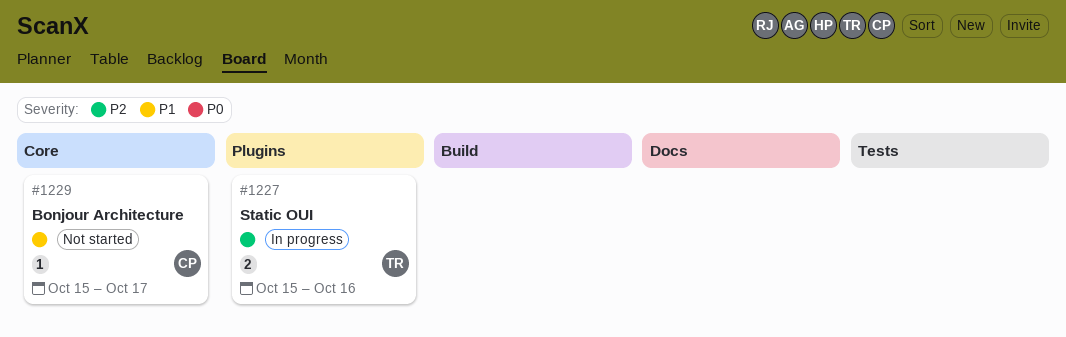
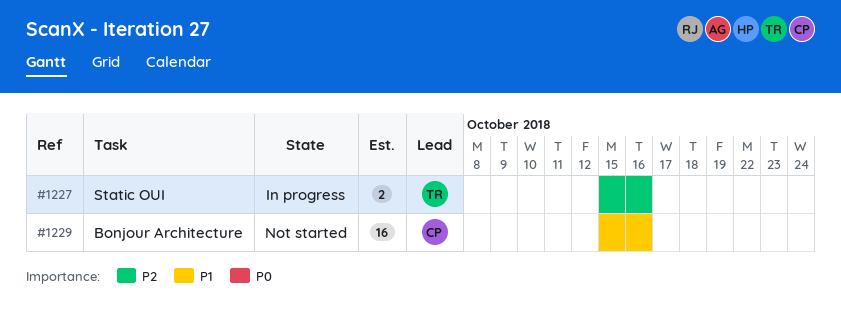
#1229, estimate: 1 -> 16
#1229, due: Oct 17 -> Oct 16

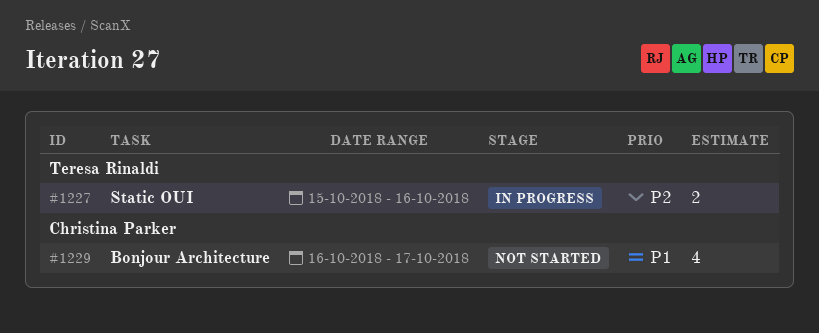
#1229, estimate: 16 -> 4
#1229, start: Oct 15 -> Oct 16
#1229, due: Oct 16 -> Oct 17

